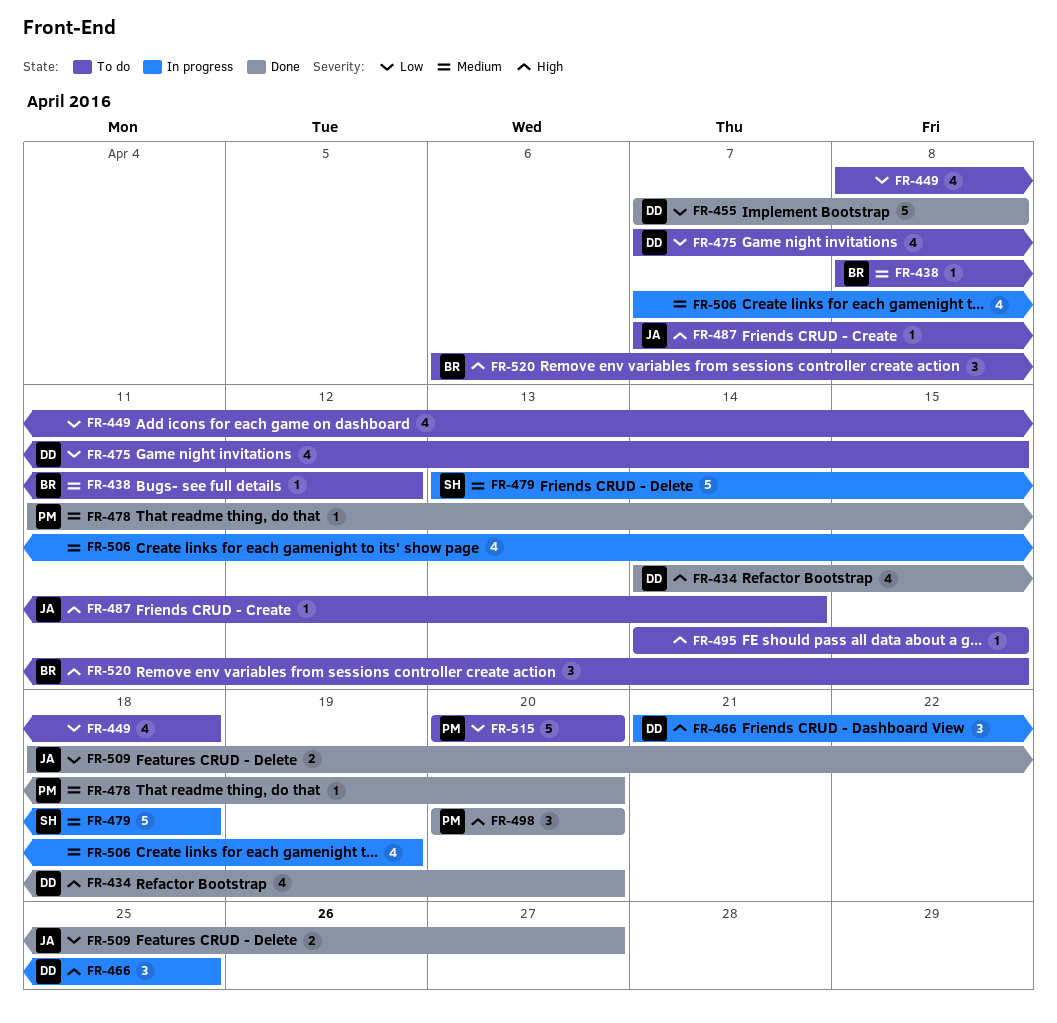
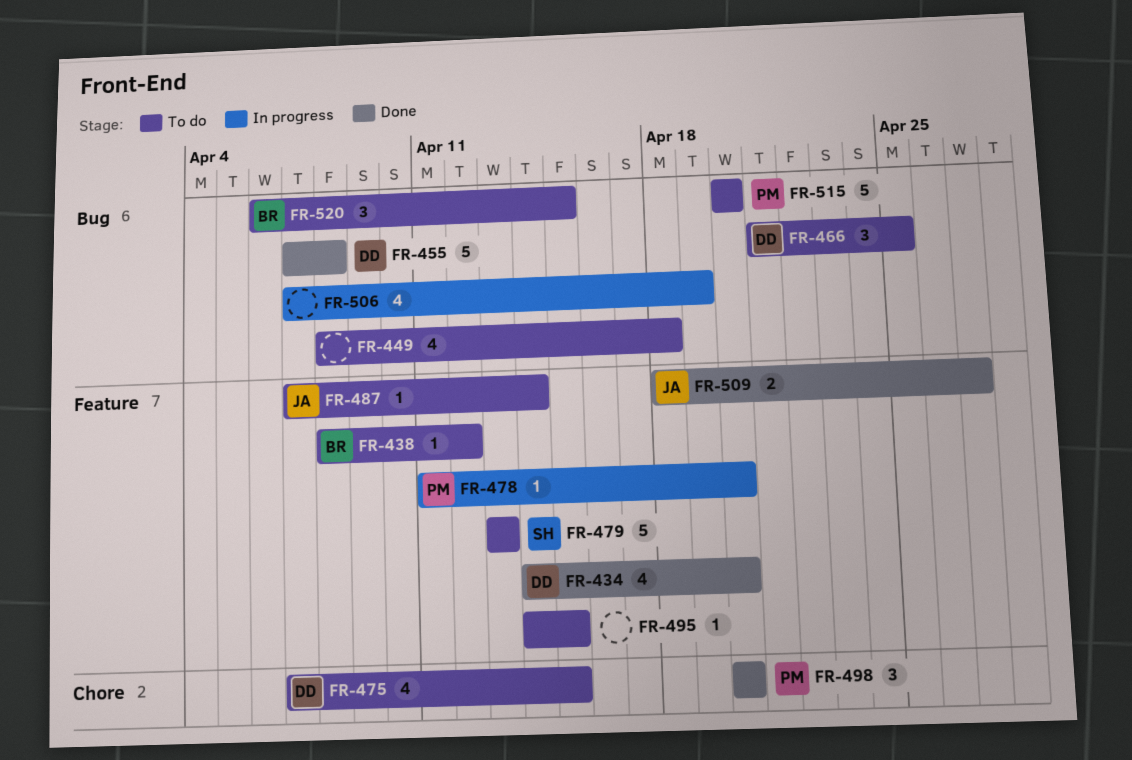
FR-466, status: In progress -> To do
FR-478, status: Done -> In progress
FR-479, status: In progress -> To do
FR-479, due: Apr 18 -> Apr 13

